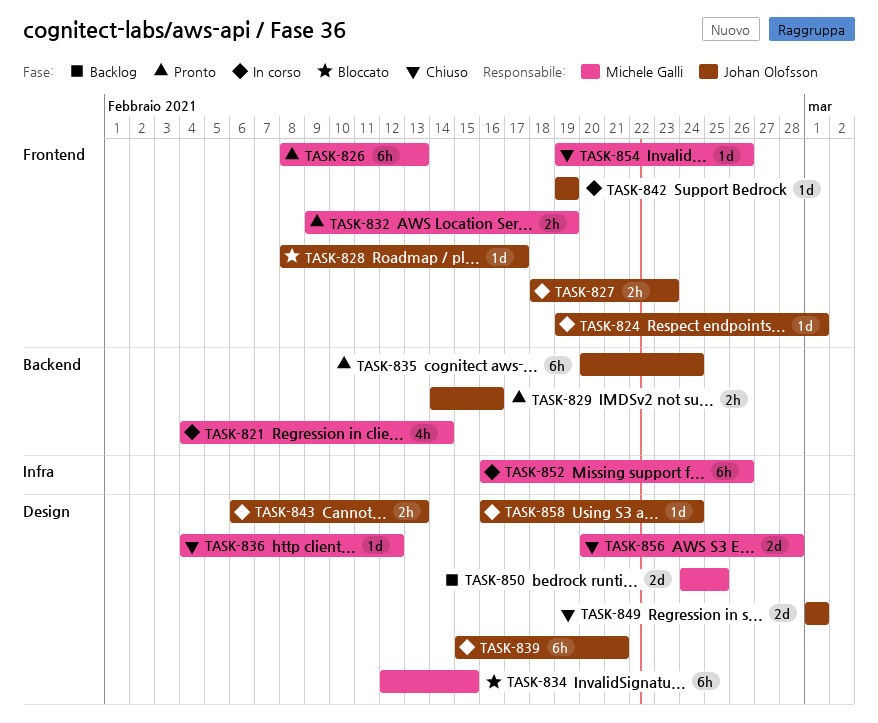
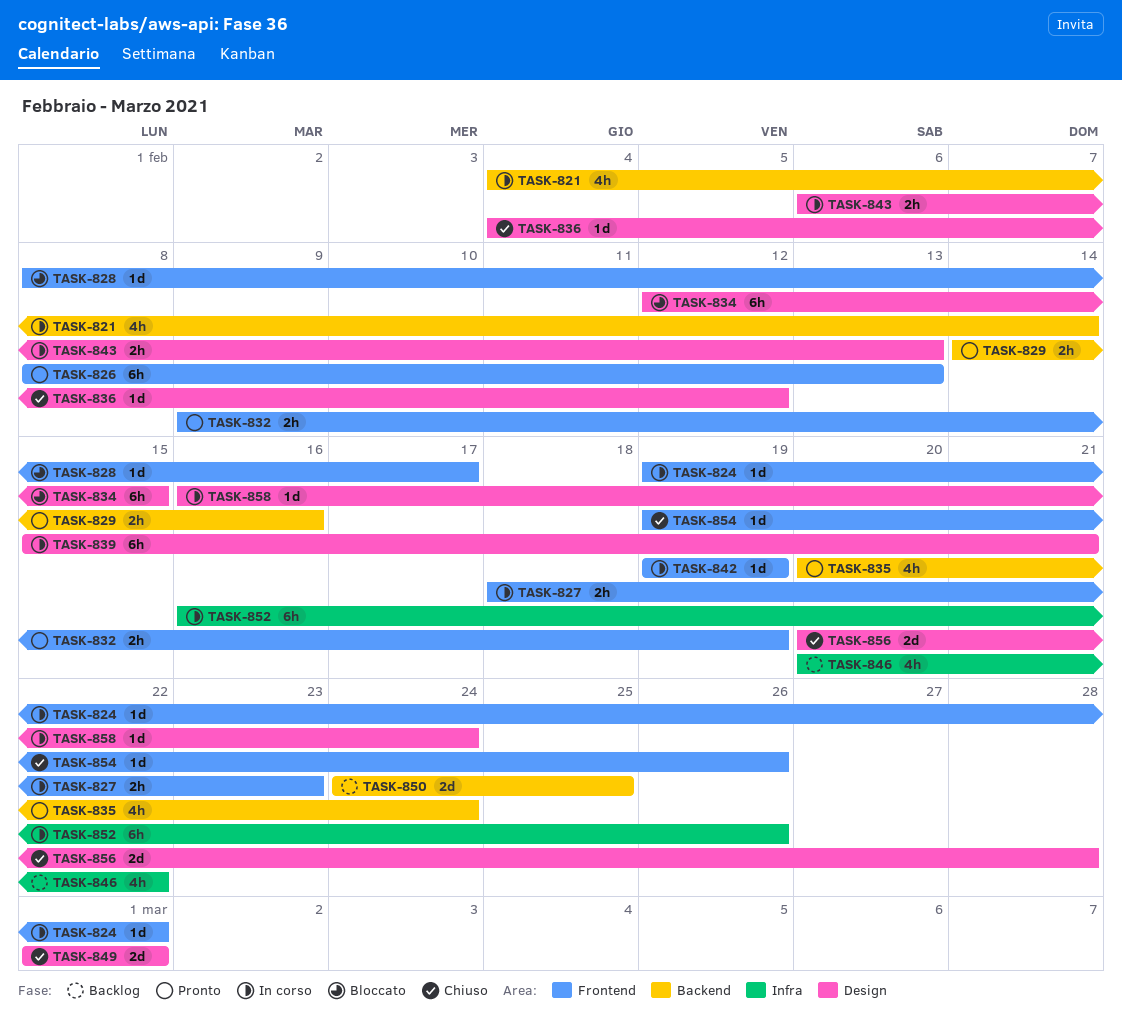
TASK-835, estimate: 6h -> 4h
TASK-846: none -> present
TASK-850, label: Design -> Backend

